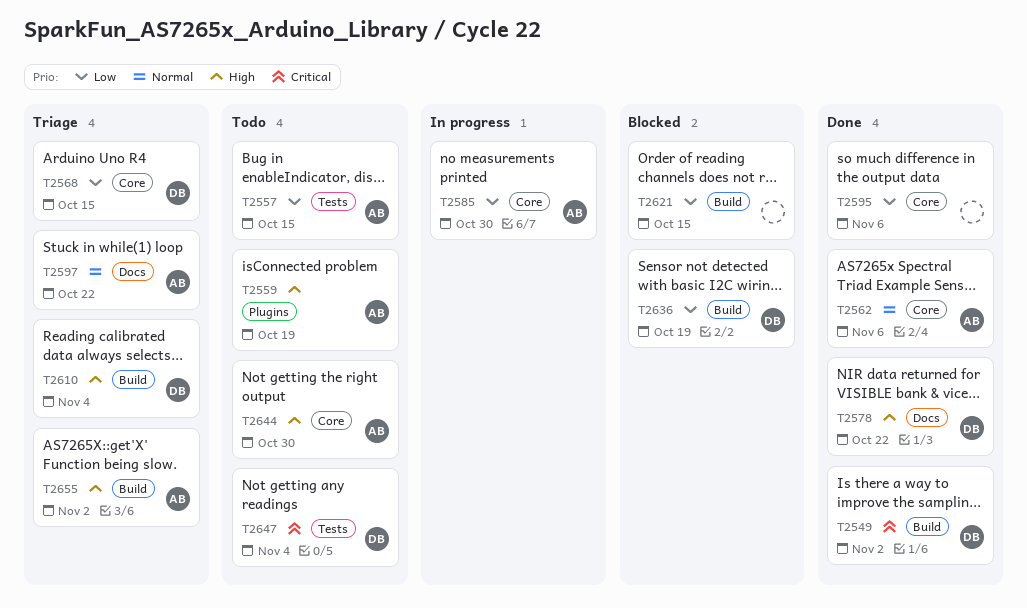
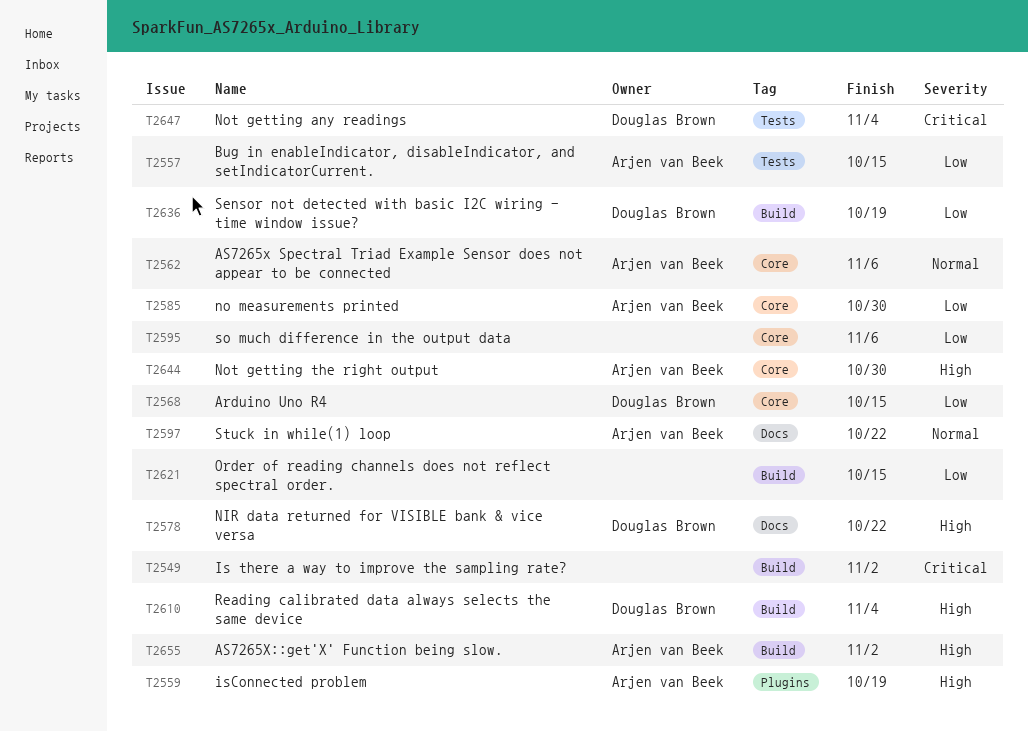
T2549, owner: Douglas Brown -> none

